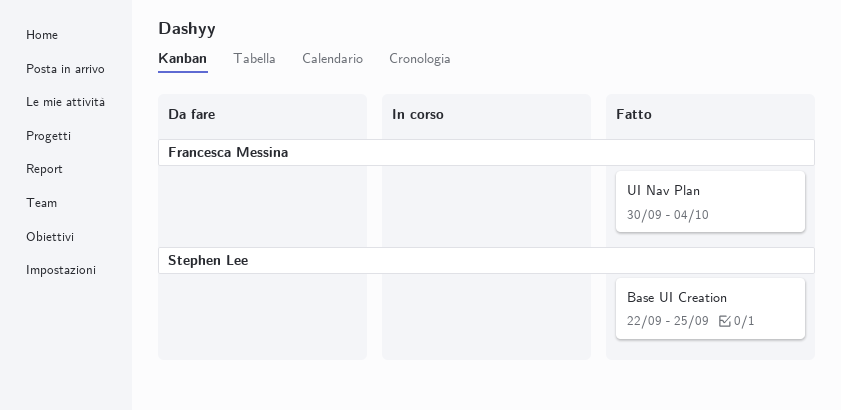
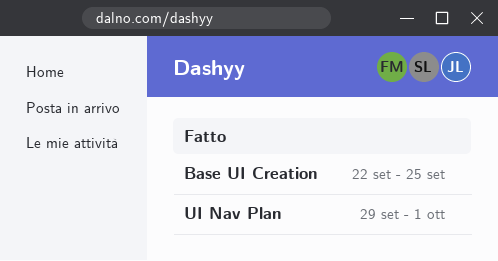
UI Nav Plan, start: Sep 30 -> Sep 29
UI Nav Plan, due: Oct 4 -> Oct 1

